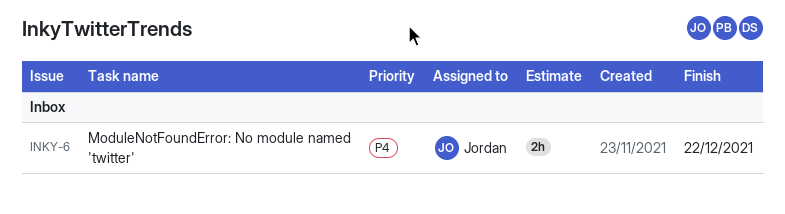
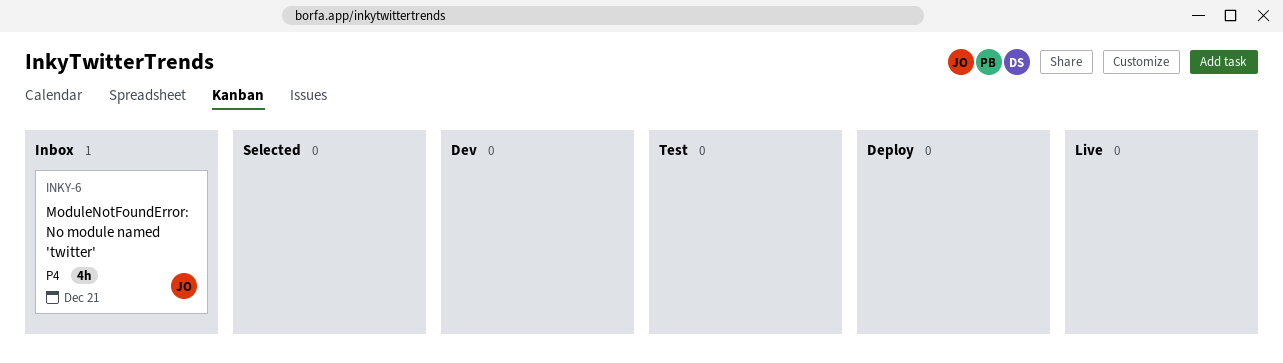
INKY-6, estimate: 2h -> 4h
INKY-6, due: Dec 22 -> Dec 21

